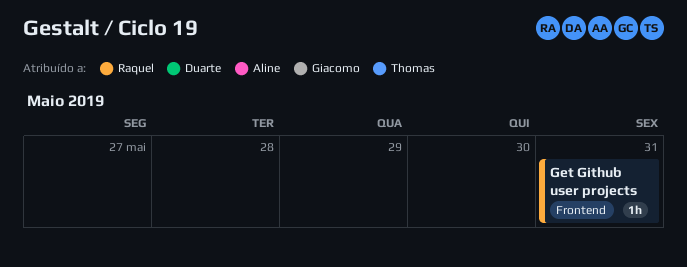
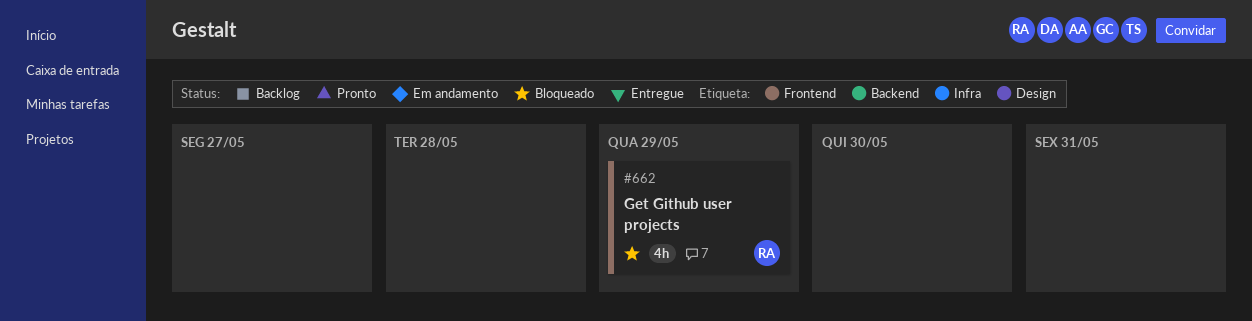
Get Github user projects, estimate: 1h -> 4h
Get Github user projects, due: May 31 -> May 29

